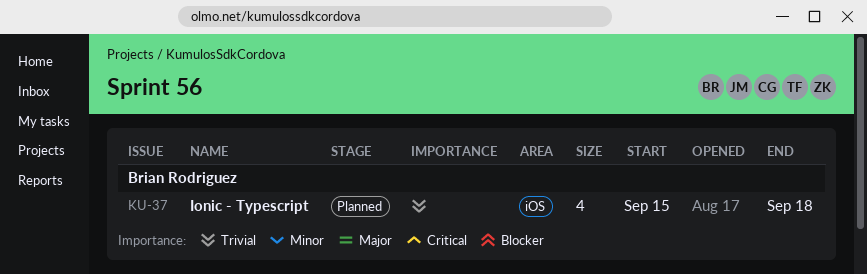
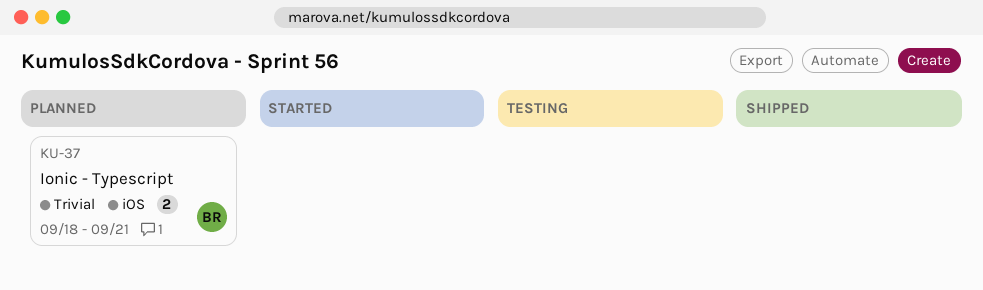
KU-37, estimate: 4 -> 2
KU-37, start: Sep 15 -> Sep 18
KU-37, due: Sep 18 -> Sep 21

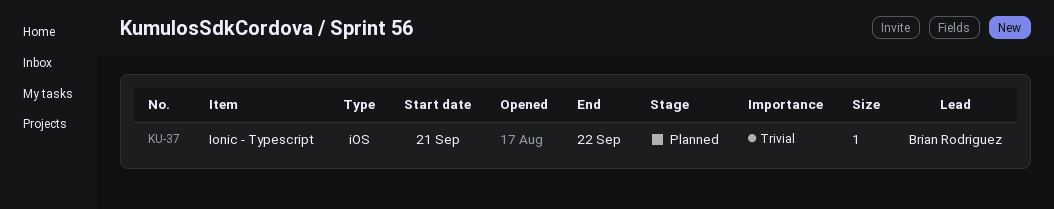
KU-37, estimate: 2 -> 1
KU-37, start: Sep 18 -> Sep 21
KU-37, due: Sep 21 -> Sep 22

